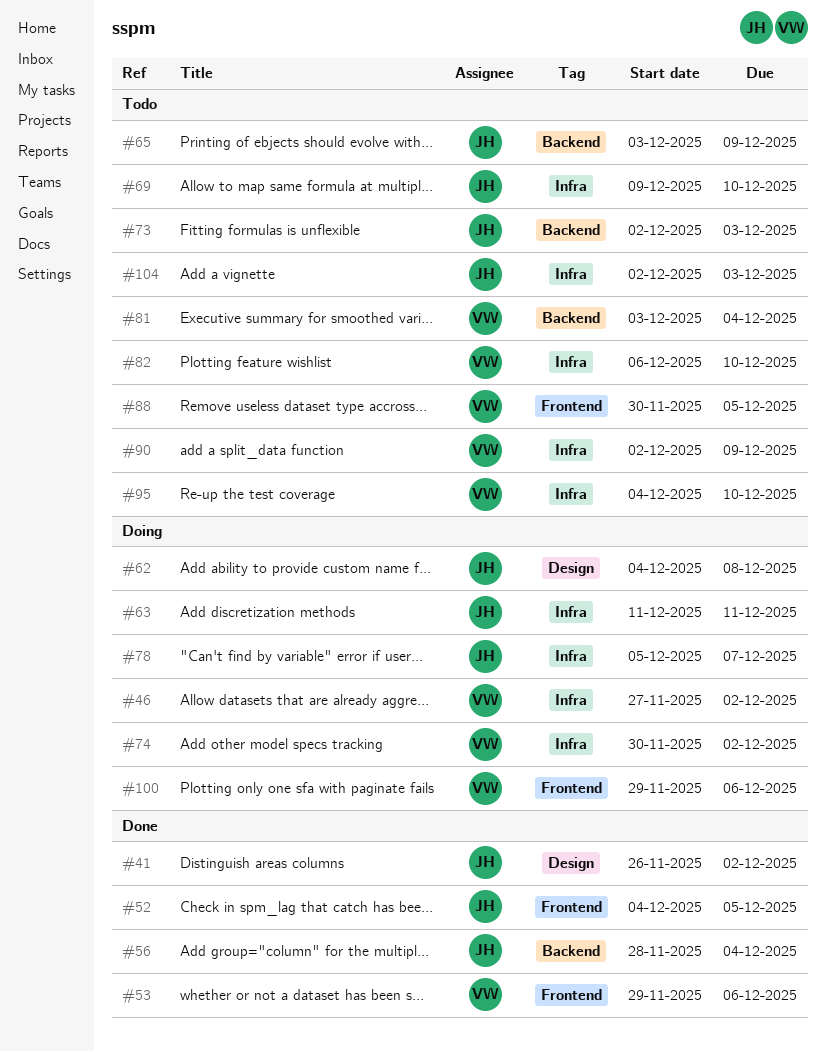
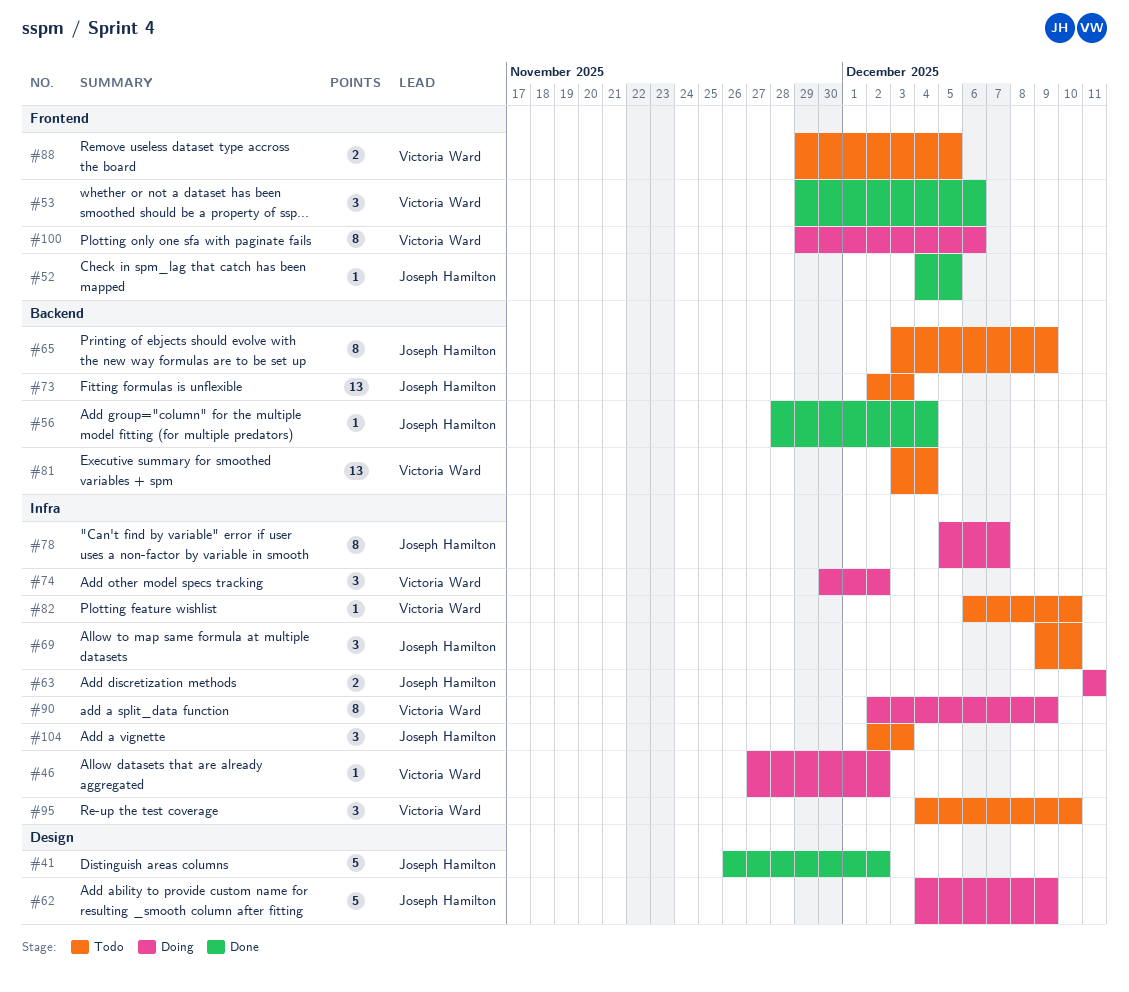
#62, due: Dec 8 -> Dec 9
#88, start: Nov 30 -> Nov 29
#90, status: Todo -> Doing

